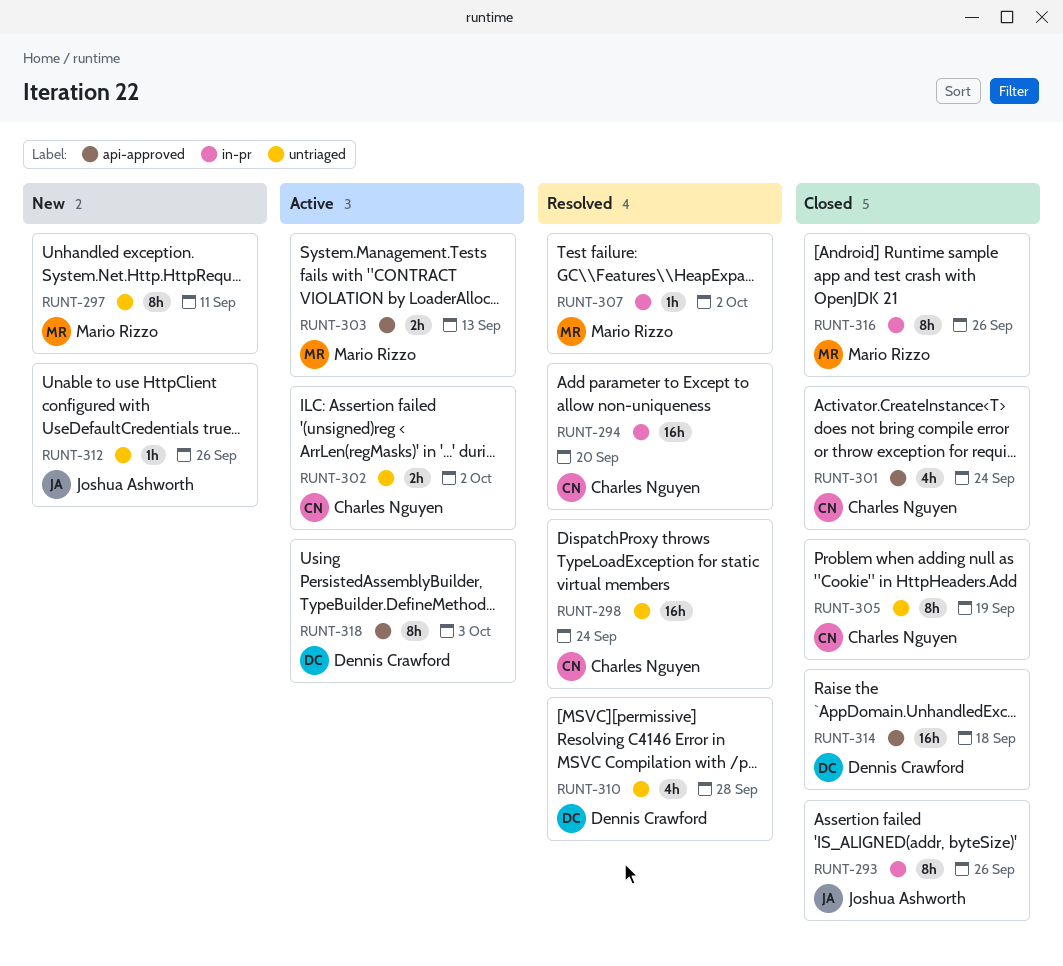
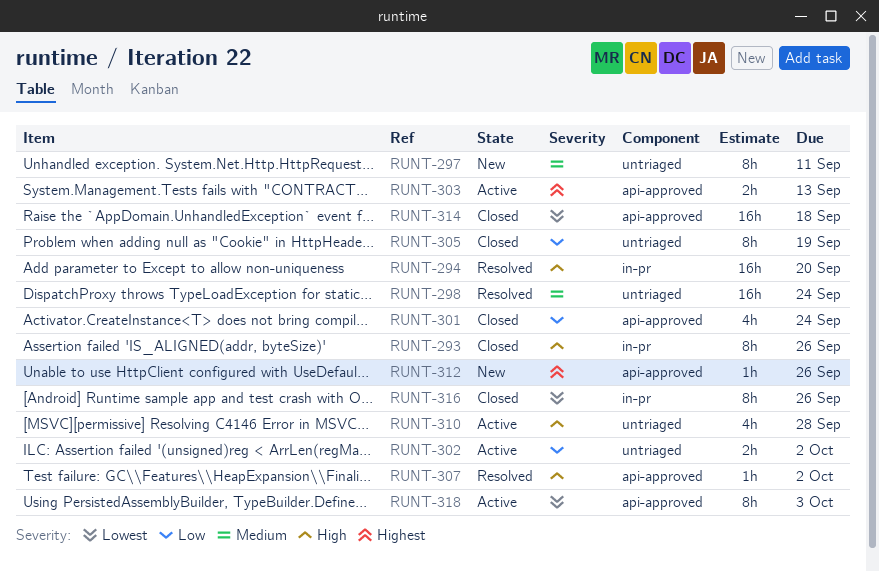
RUNT-307, label: in-pr -> api-approved
RUNT-310, status: Resolved -> Active
RUNT-312, label: untriaged -> api-approved

